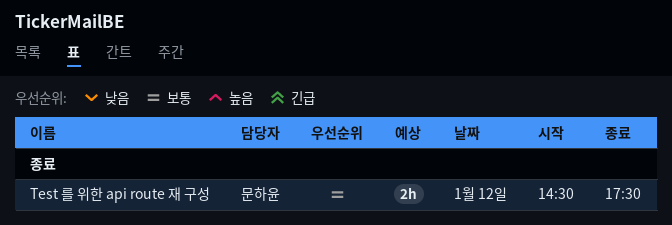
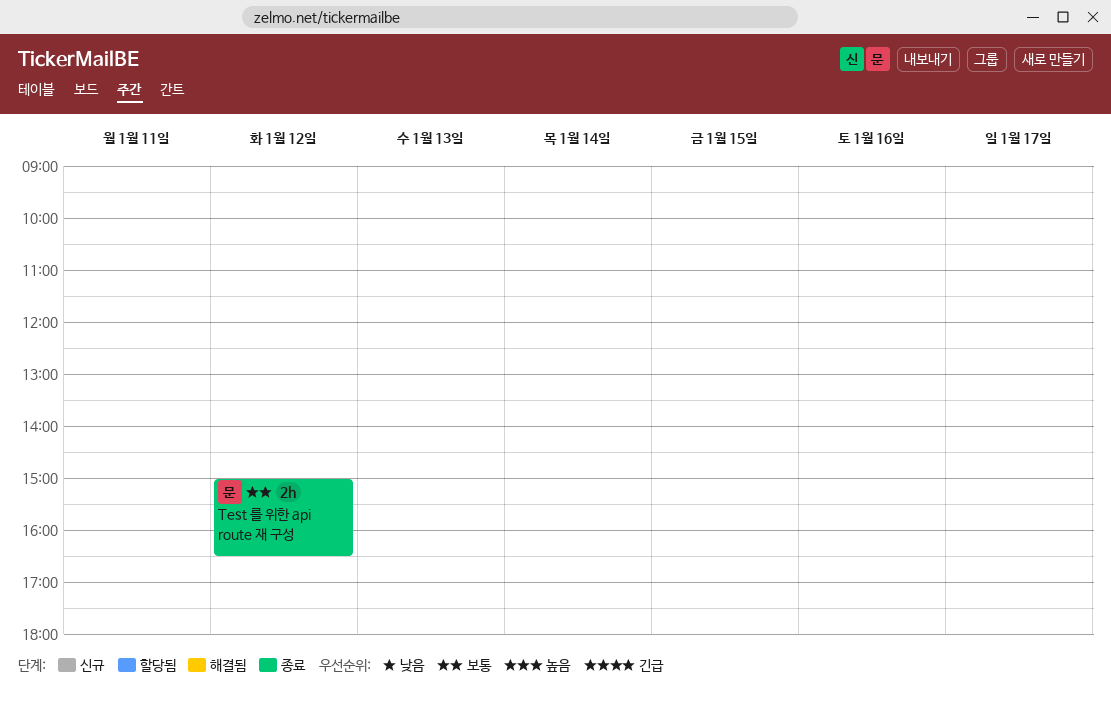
Test 를 위한 api route 재 구성, begins: 14:30 -> 15:00
Test 를 위한 api route 재 구성, ends: 17:30 -> 16:30

